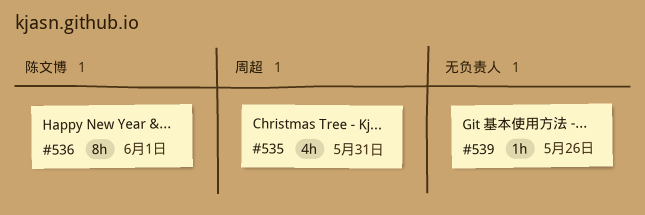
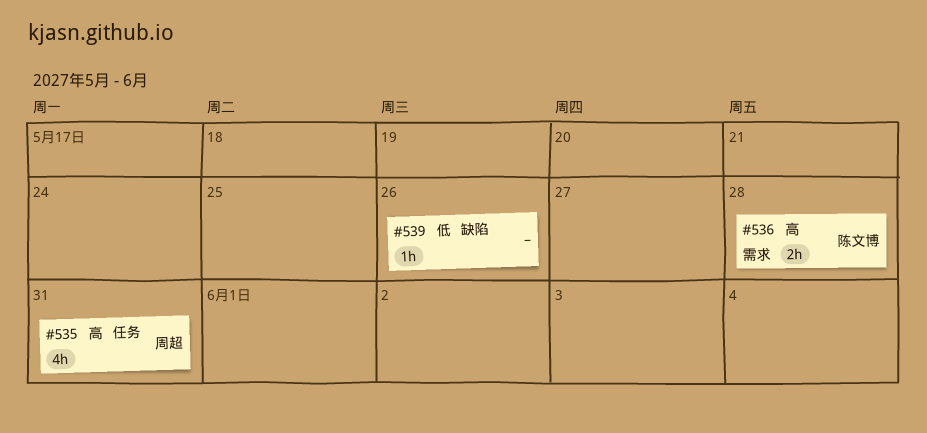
#536, estimate: 8h -> 2h
#536, due: Jun 1 -> May 28

